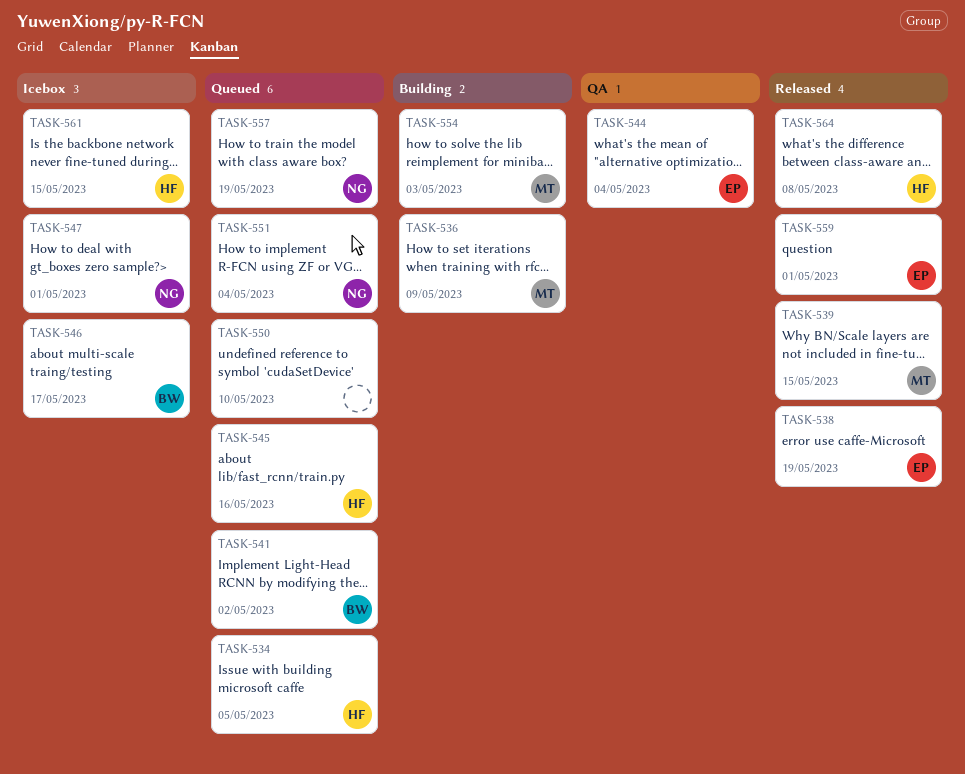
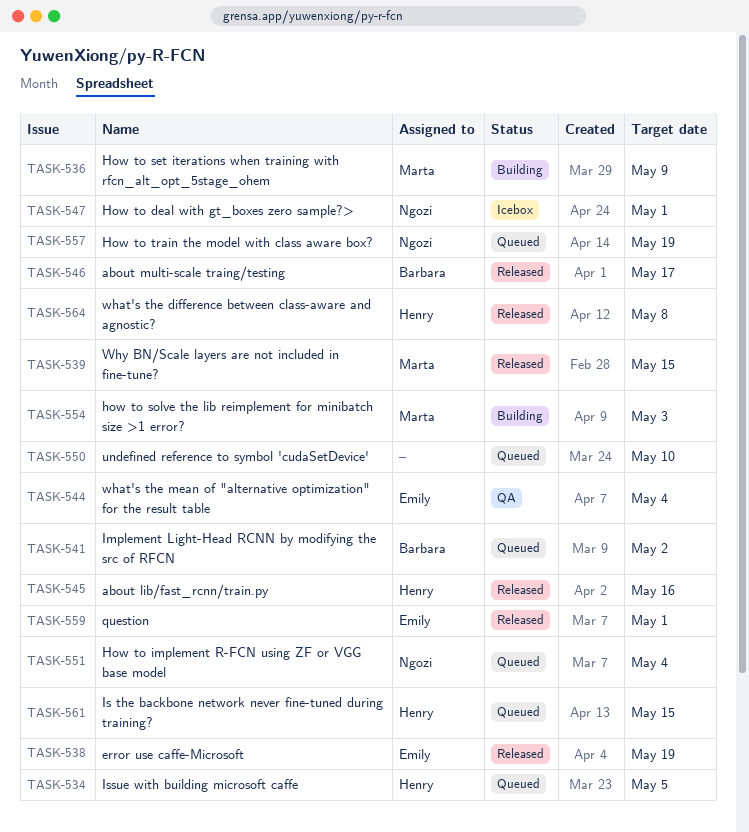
TASK-545, status: Queued -> Released
TASK-546, status: Icebox -> Released
TASK-561, status: Icebox -> Queued

